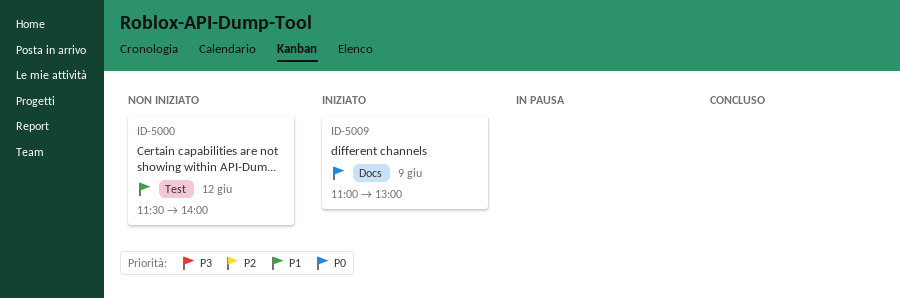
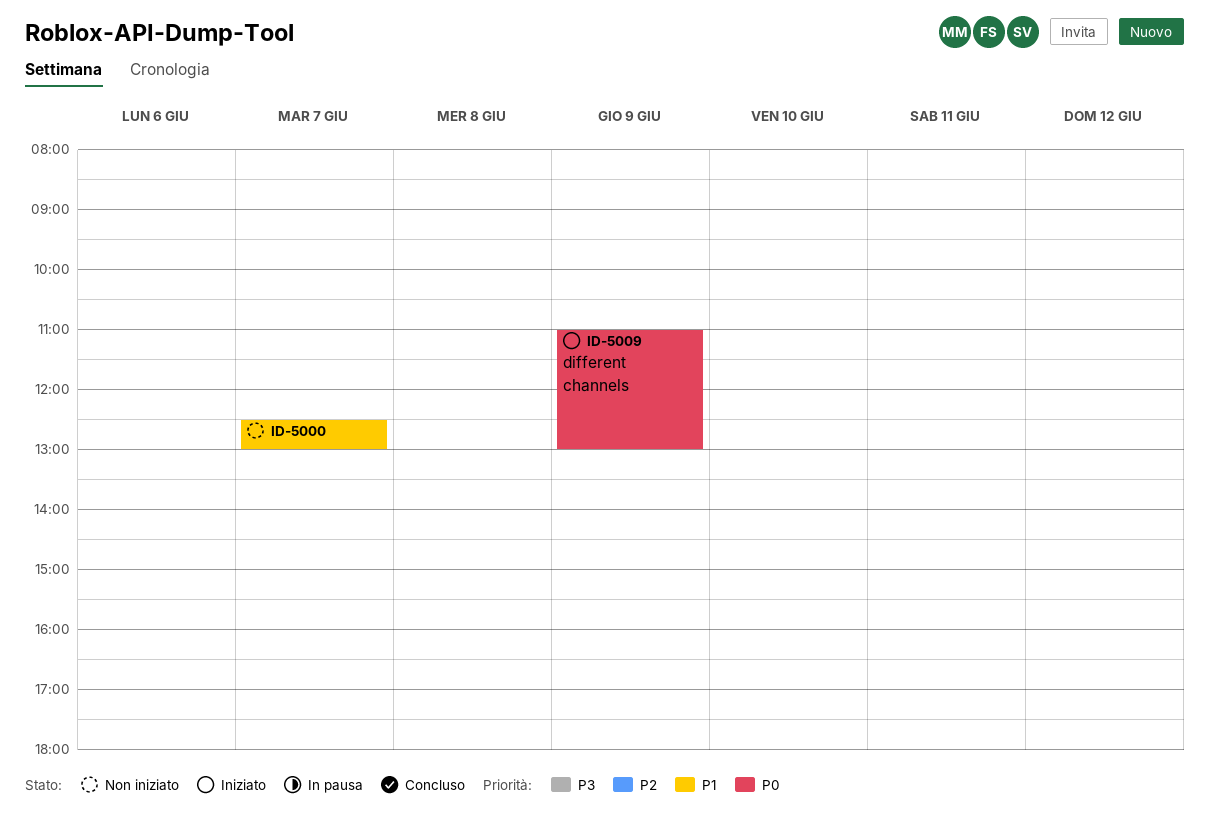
ID-5000, day: Jun 12 -> Jun 7
ID-5000, begins: 11:30 -> 12:30
ID-5000, ends: 14:00 -> 13:00

